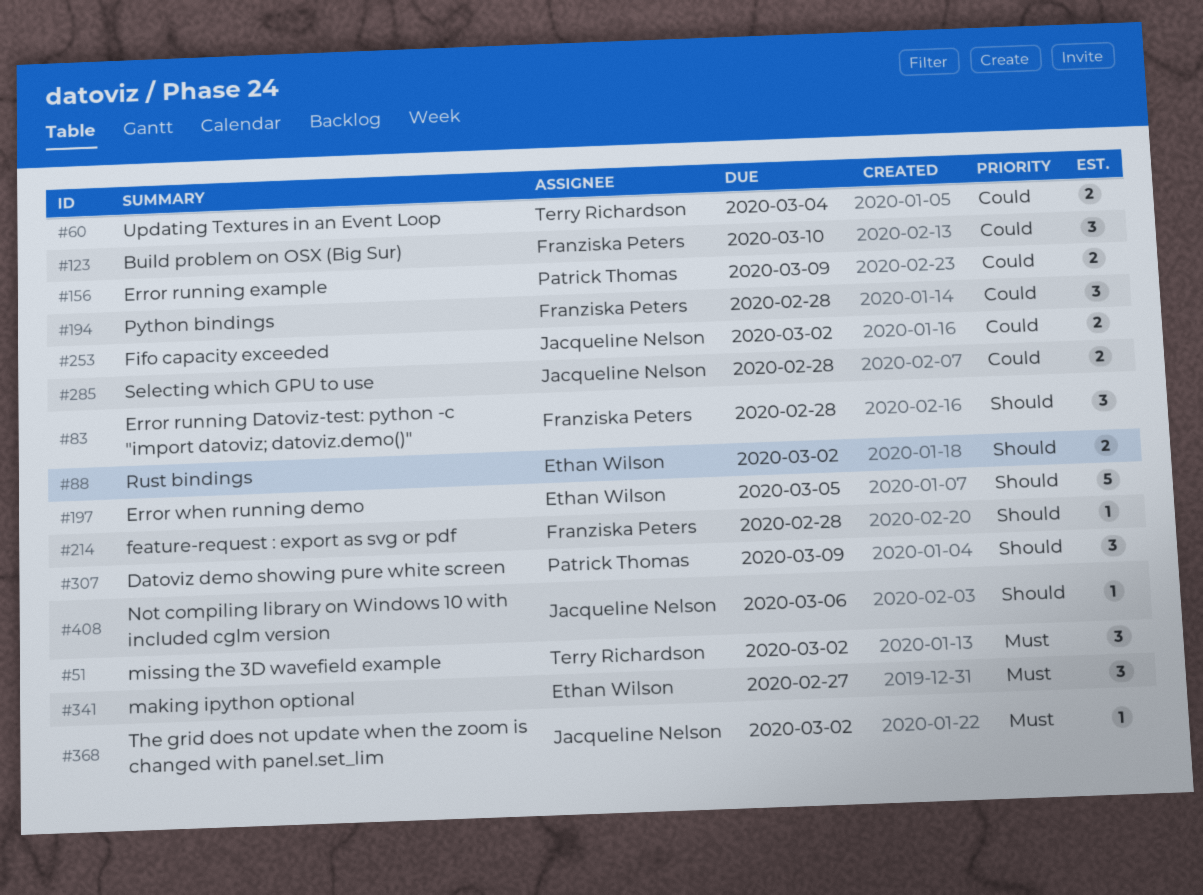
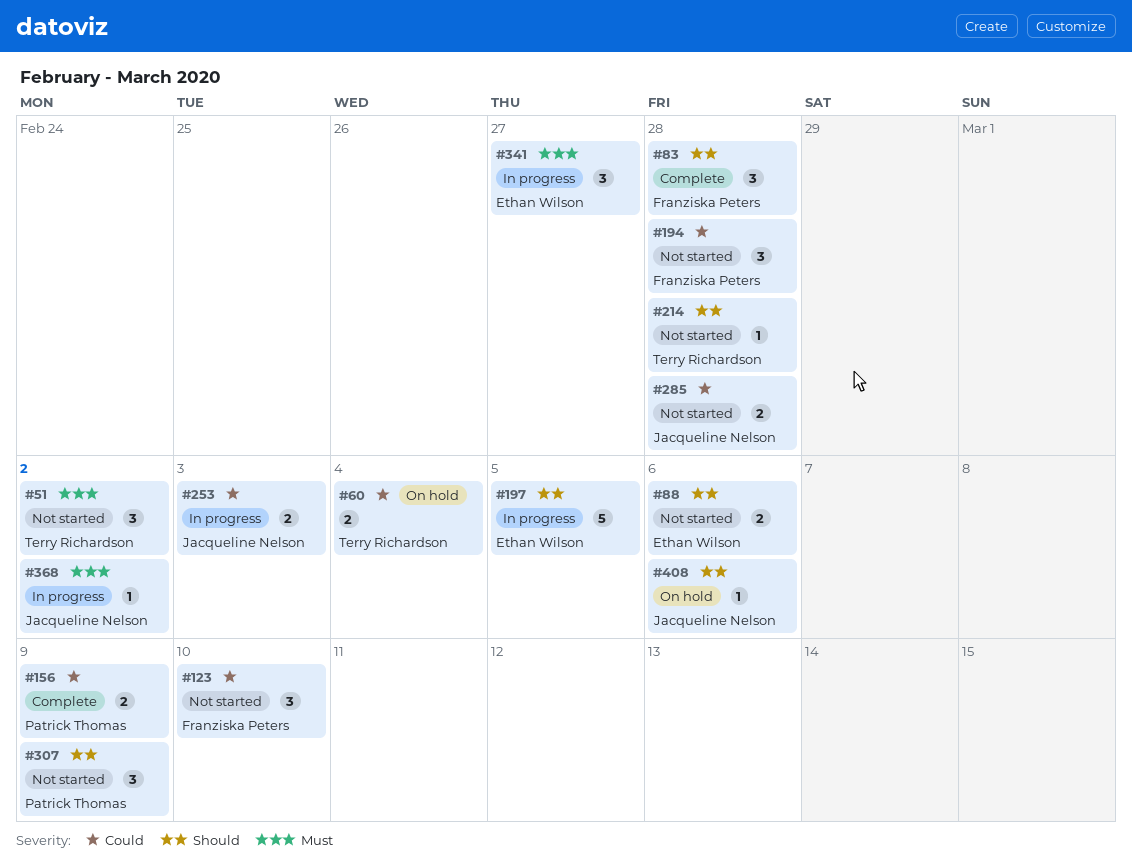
#88, due: Mar 2 -> Mar 6
#214, owner: Franziska Peters -> Terry Richardson
#253, due: Mar 2 -> Mar 3

